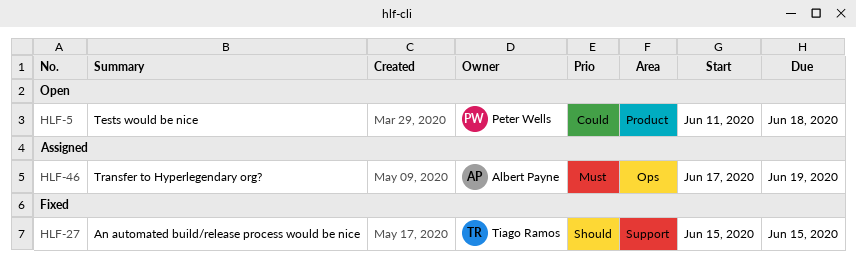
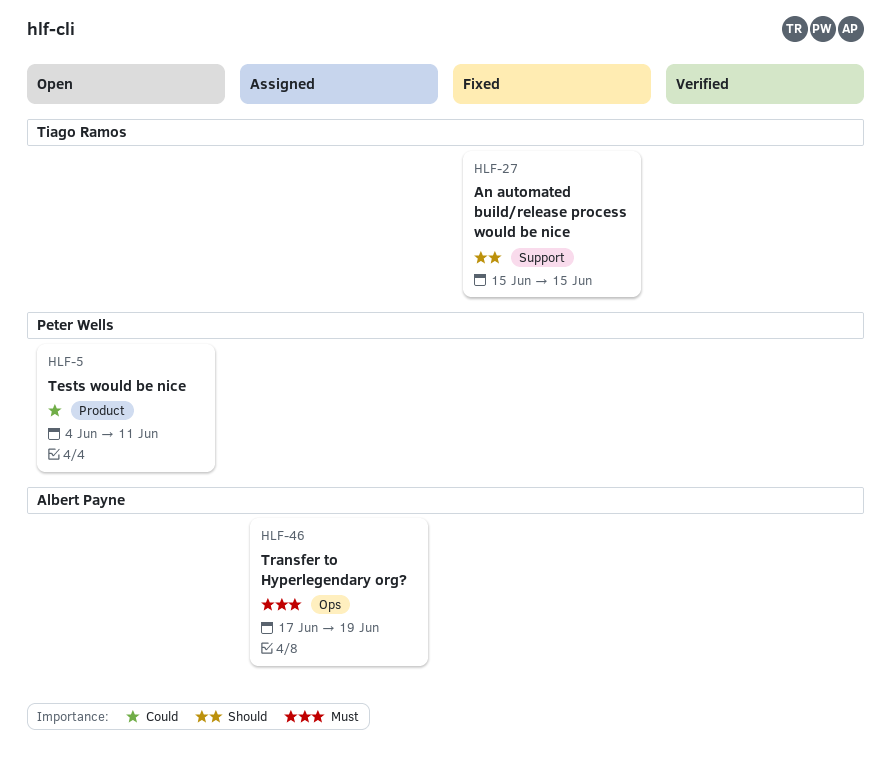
HLF-5, start: Jun 11 -> Jun 4
HLF-5, due: Jun 18 -> Jun 11

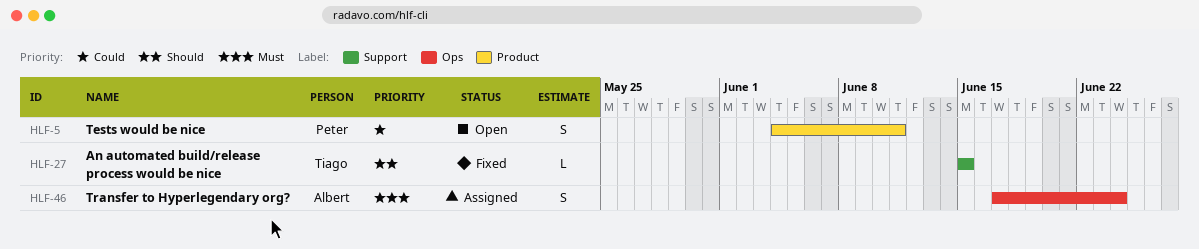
HLF-46, due: Jun 19 -> Jun 24

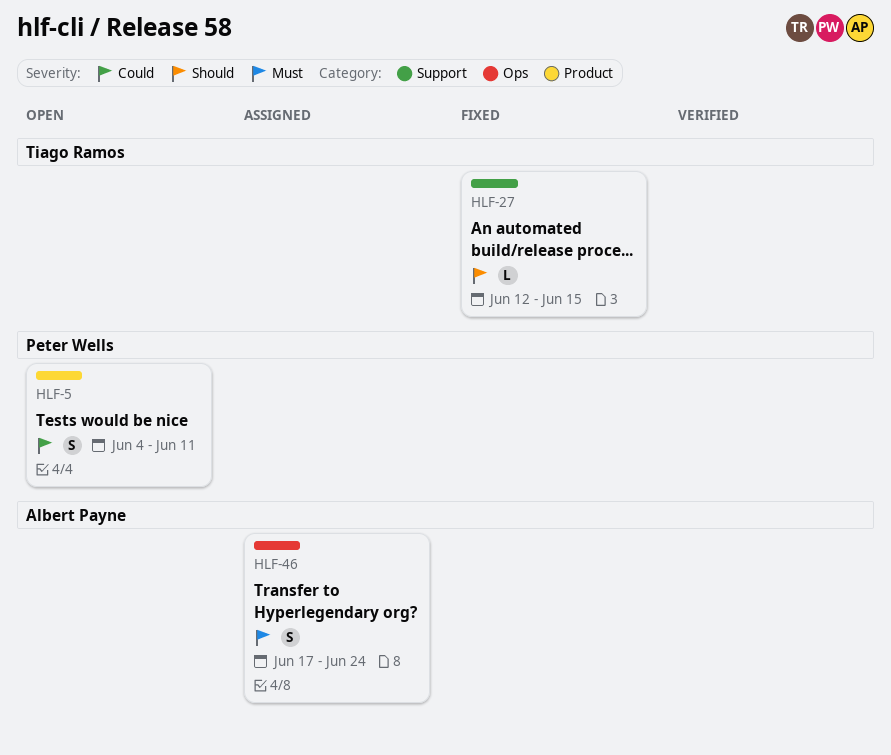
HLF-27, start: Jun 15 -> Jun 12

